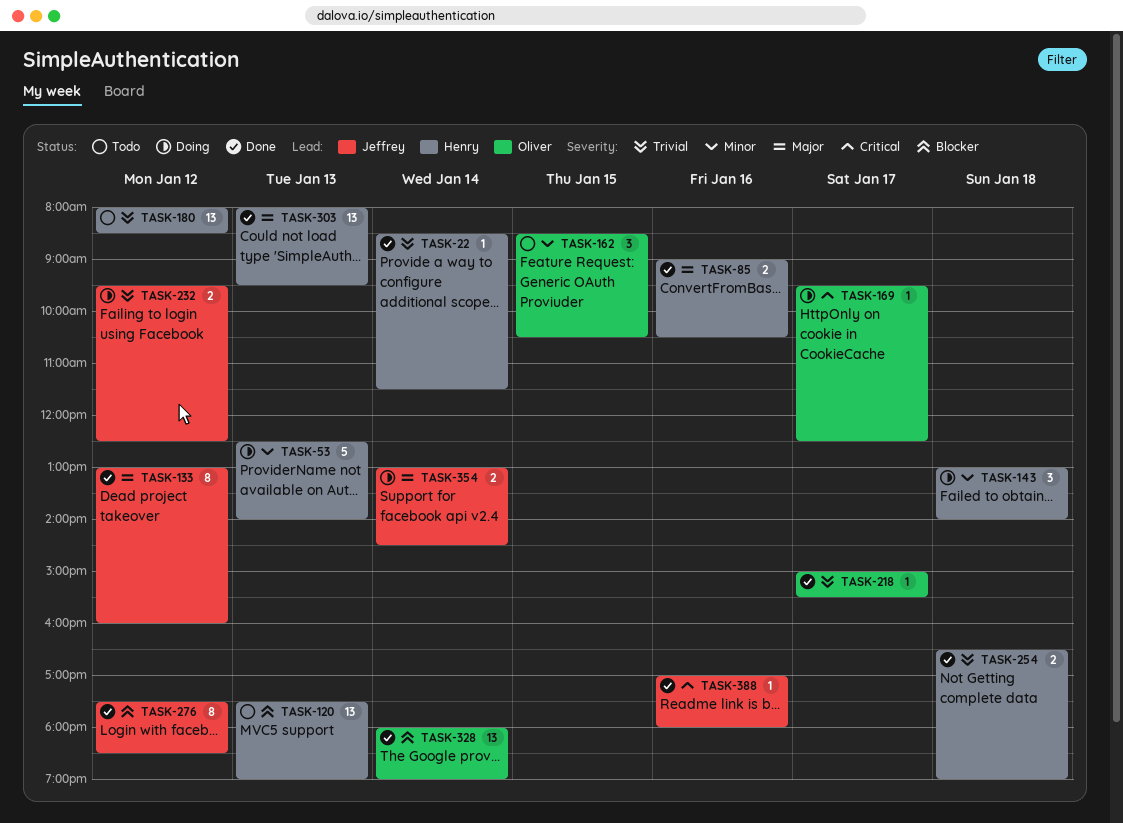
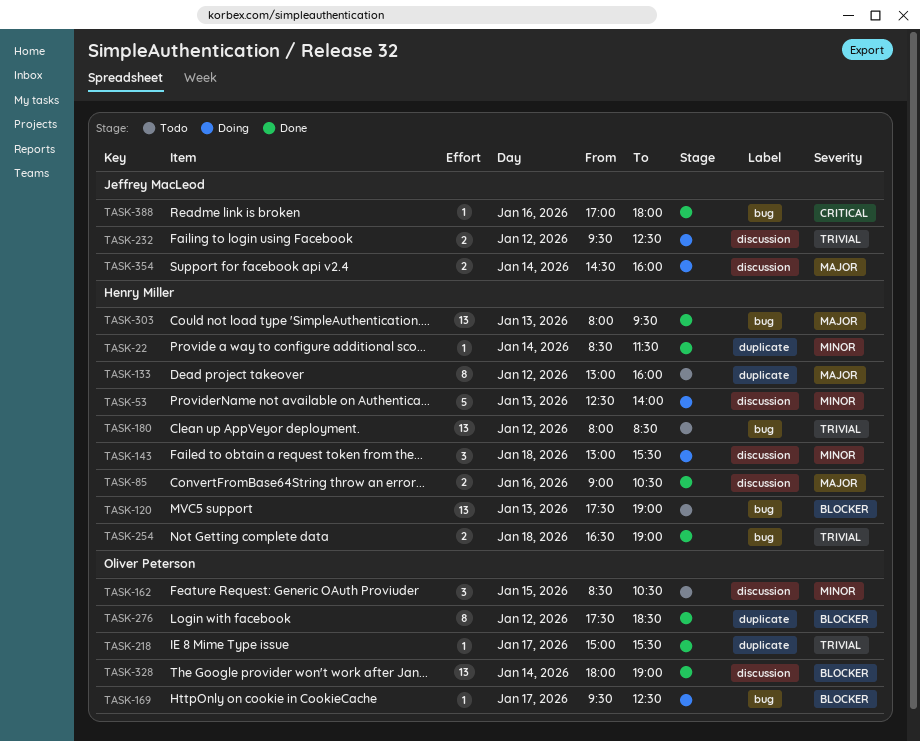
TASK-22, priority: Trivial -> Minor
TASK-133, status: Done -> Todo
TASK-133, owner: Jeffrey MacLeod -> Henry Miller
TASK-143, ends: 14:00 -> 15:30
TASK-169, priority: Critical -> Blocker
TASK-276, owner: Jeffrey MacLeod -> Oliver Peterson
TASK-354, begins: 13:00 -> 14:30
TASK-354, ends: 14:30 -> 16:00

